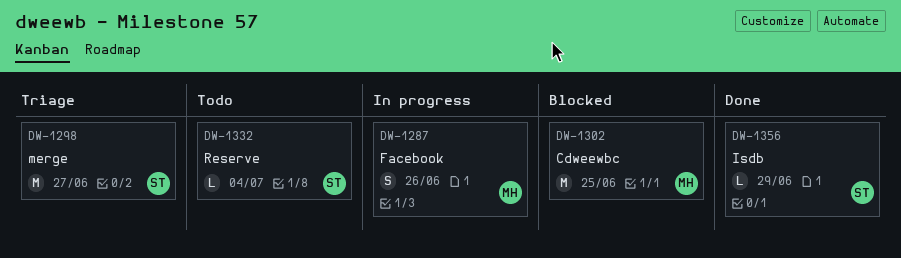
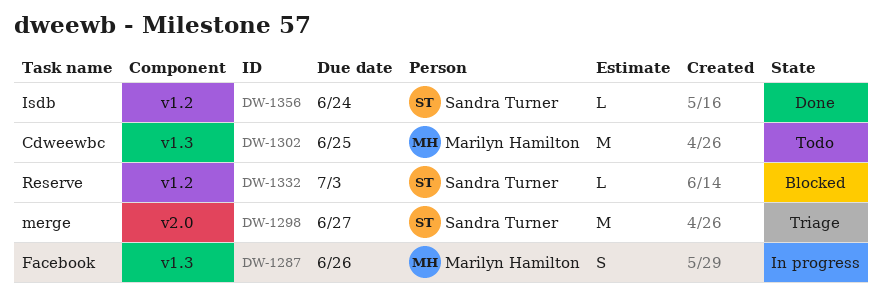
DW-1302, status: Blocked -> Todo
DW-1332, status: Todo -> Blocked
DW-1332, due: Jul 4 -> Jul 3
DW-1356, due: Jun 29 -> Jun 24

